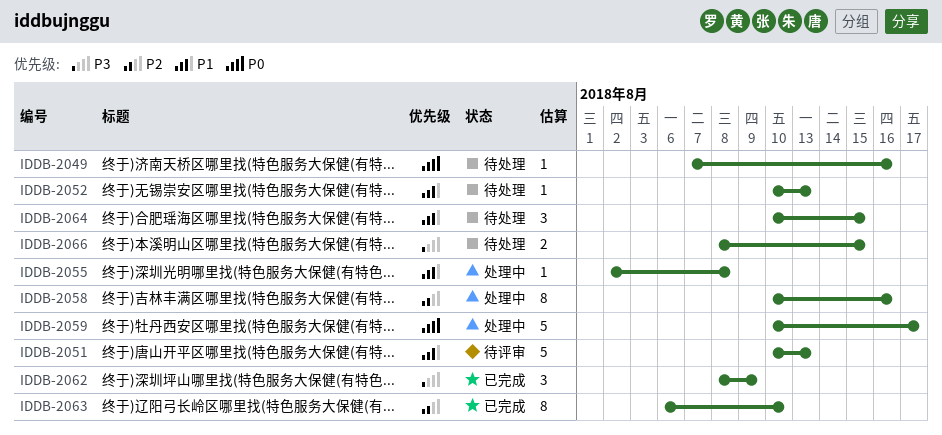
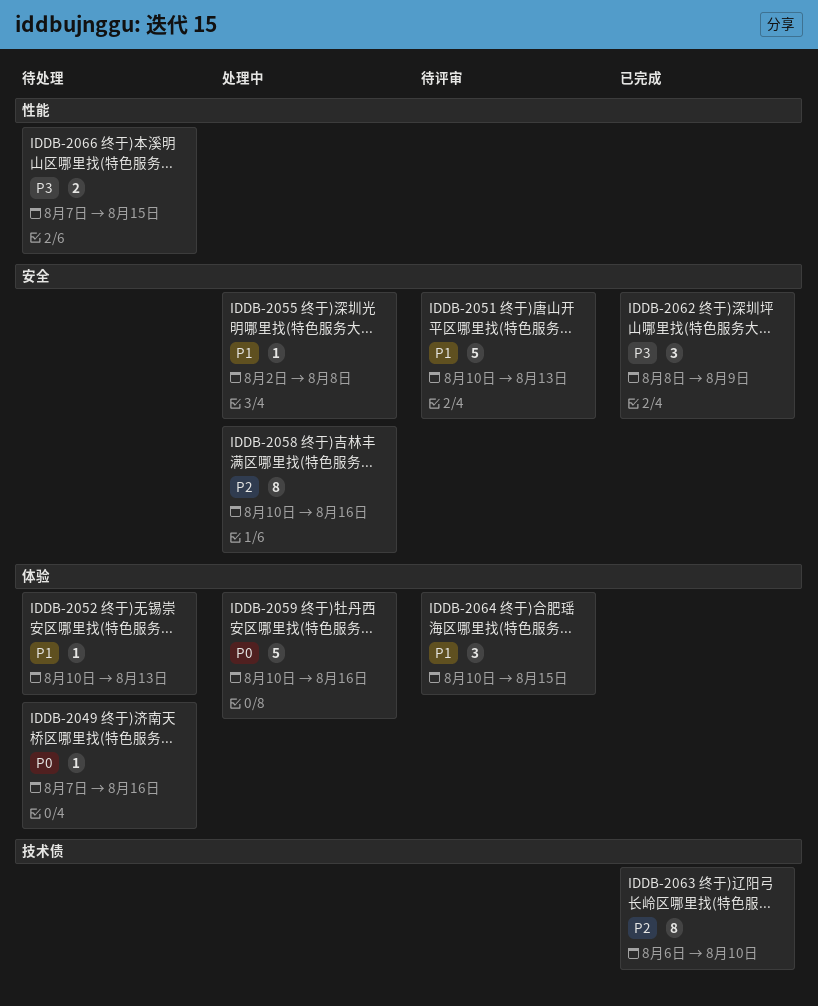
IDDB-2059, due: Aug 17 -> Aug 16
IDDB-2064, status: 待处理 -> 待评审
IDDB-2066, start: Aug 8 -> Aug 7

